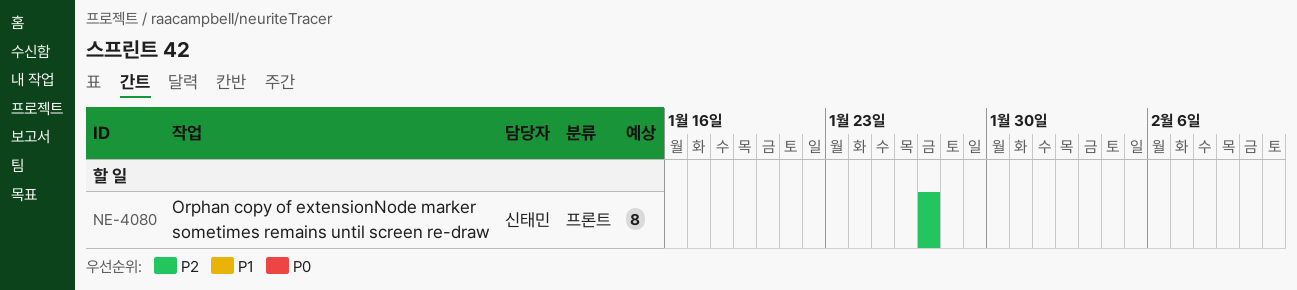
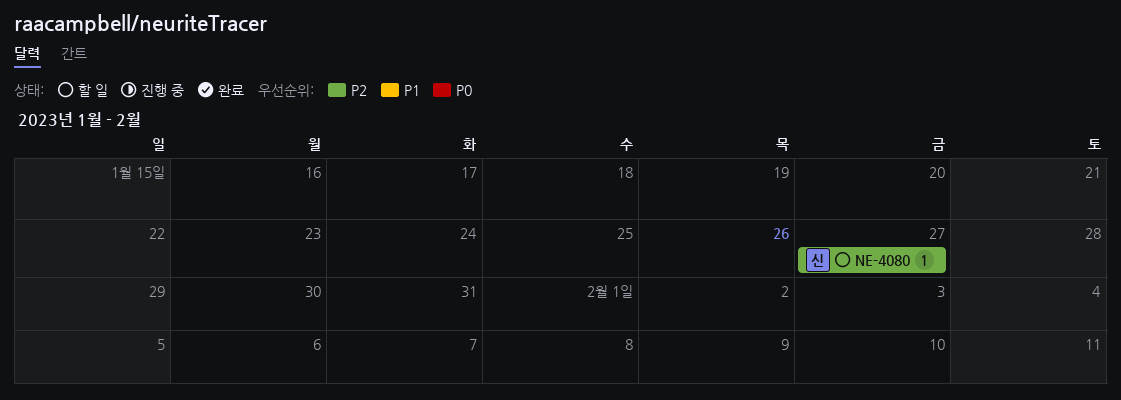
NE-4080, estimate: 8 -> 1

